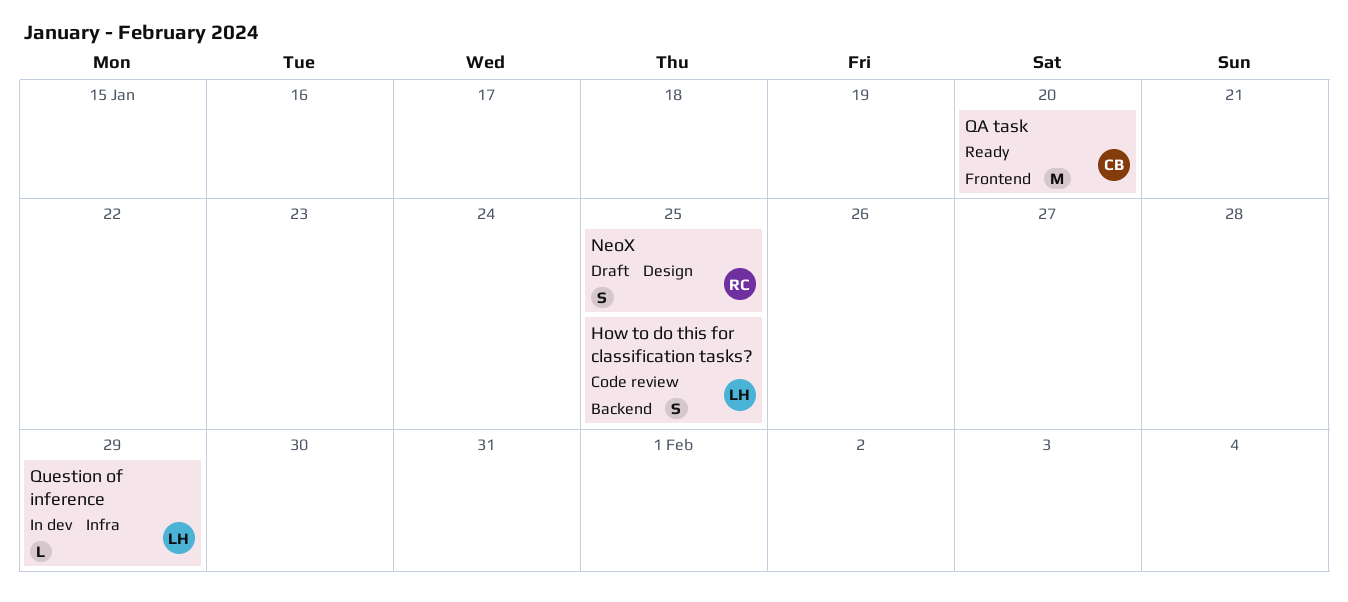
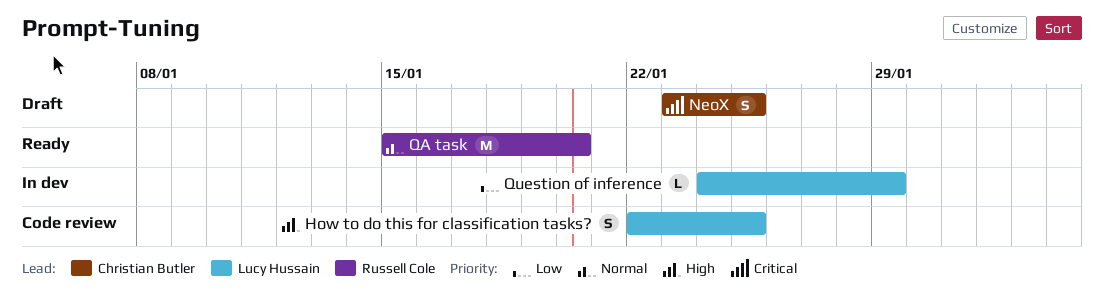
NeoX, owner: Russell Cole -> Christian Butler
QA task, owner: Christian Butler -> Russell Cole

